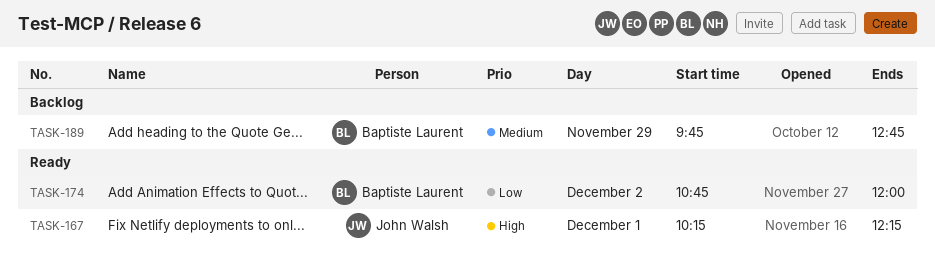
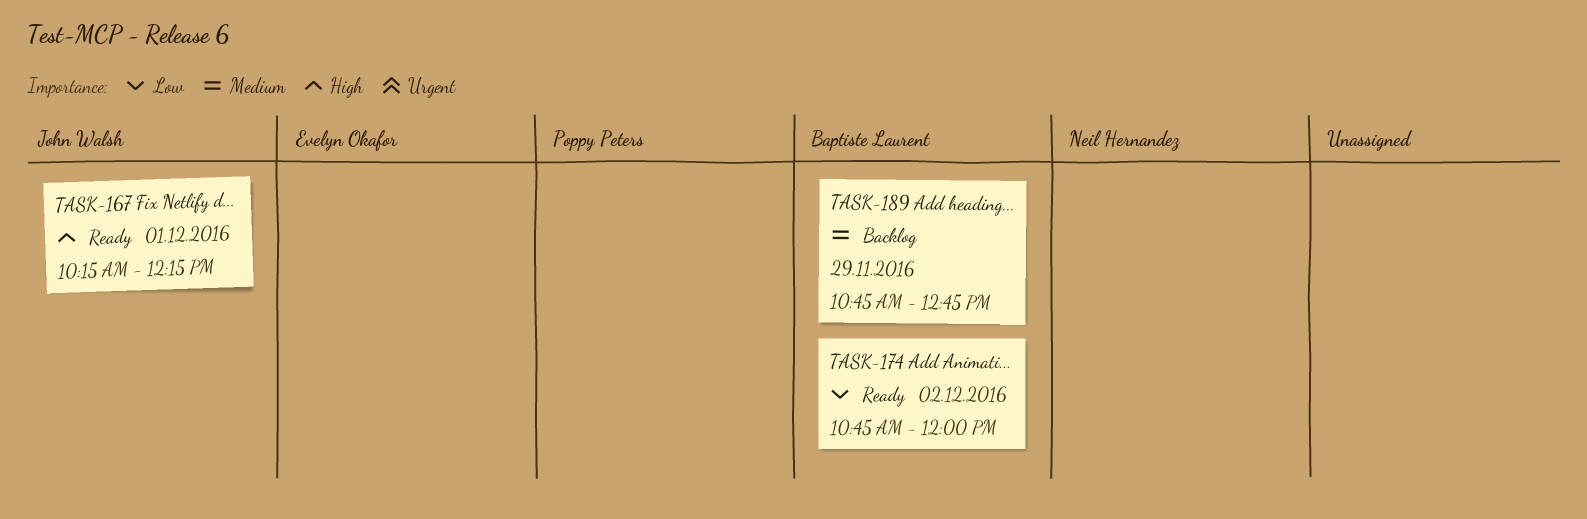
TASK-189, begins: 09:45 -> 10:45

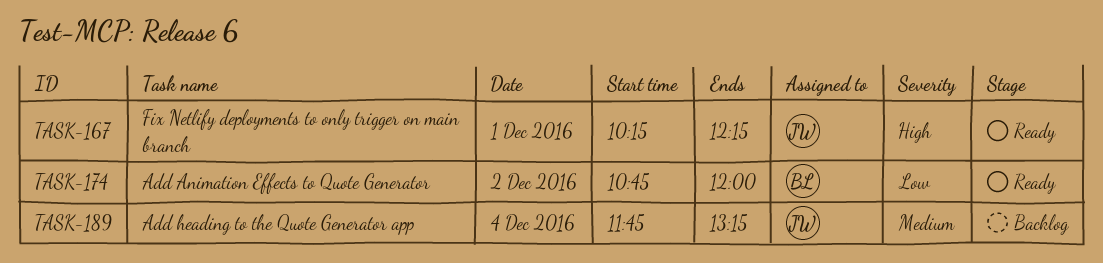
TASK-189, owner: Baptiste Laurent -> John Walsh
TASK-189, day: Nov 29 -> Dec 4
TASK-189, begins: 10:45 -> 11:45
TASK-189, ends: 12:45 -> 13:15

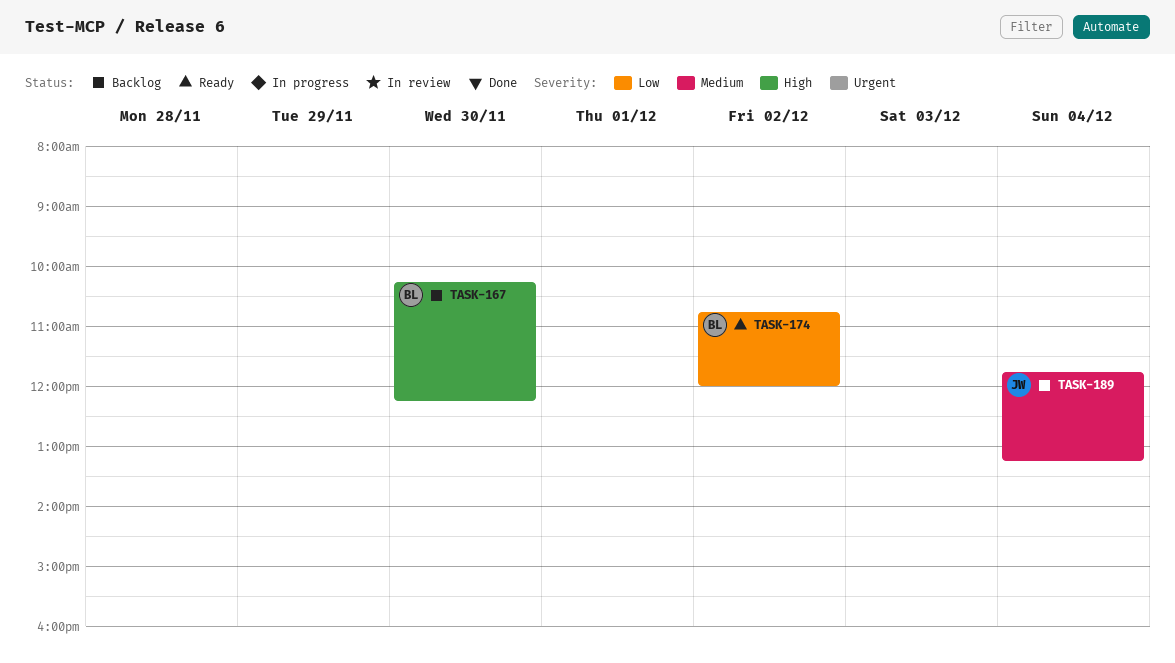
TASK-167, status: Ready -> Backlog
TASK-167, owner: JW -> BL
TASK-167, day: Dec 1 -> Nov 30

